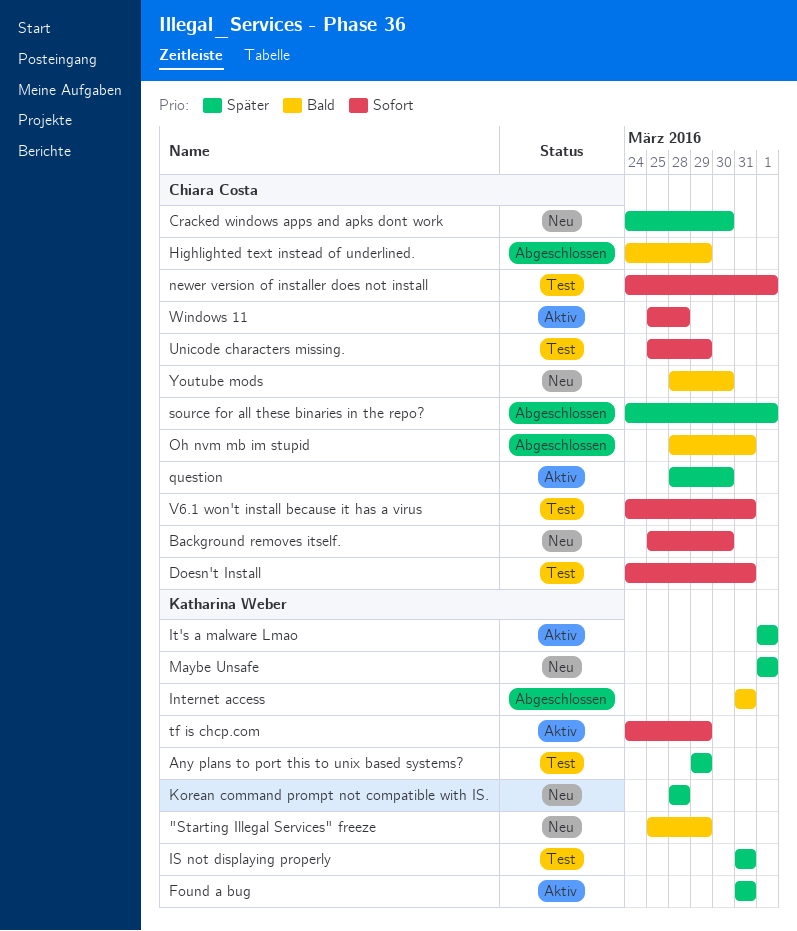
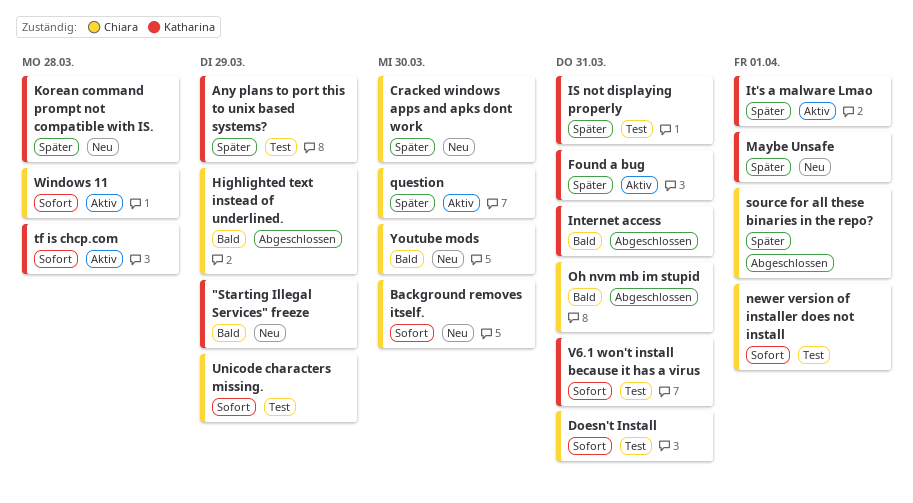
tf is chcp.com, due: Mar 29 -> Mar 28
V6.1 won't install because it has a virus, owner: Chiara Costa -> Katharina Weber

